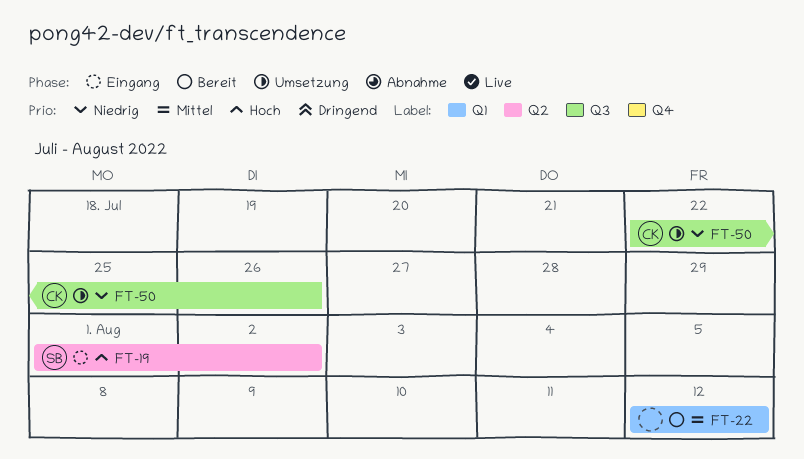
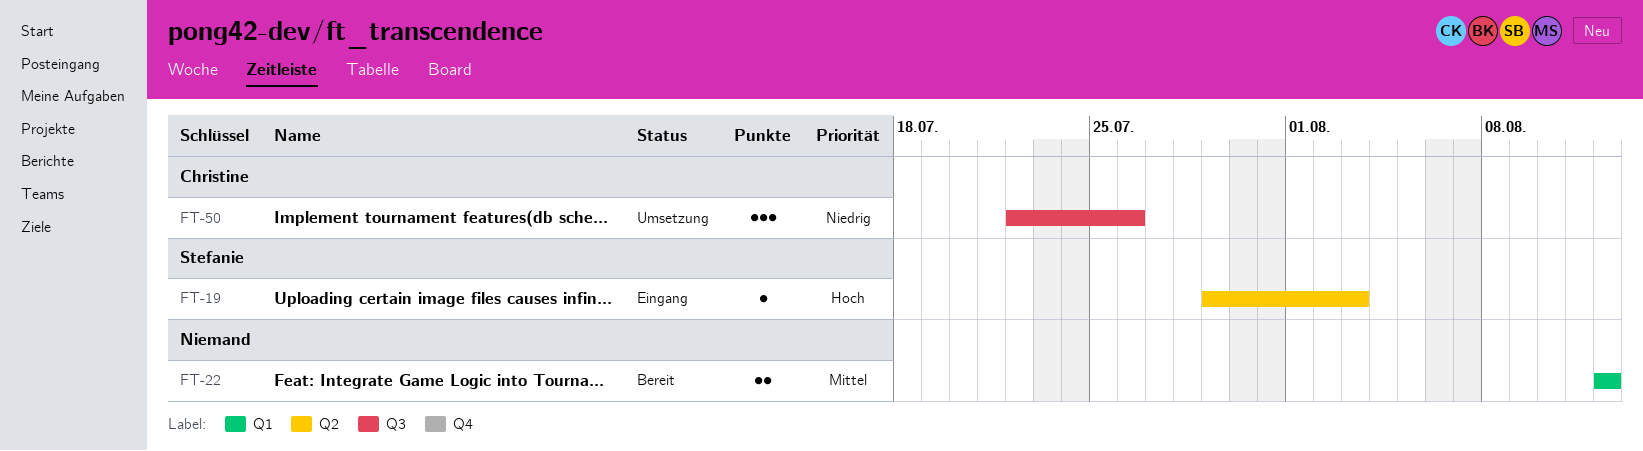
FT-19, start: Aug 1 -> Jul 29
FT-19, due: Aug 2 -> Aug 3

